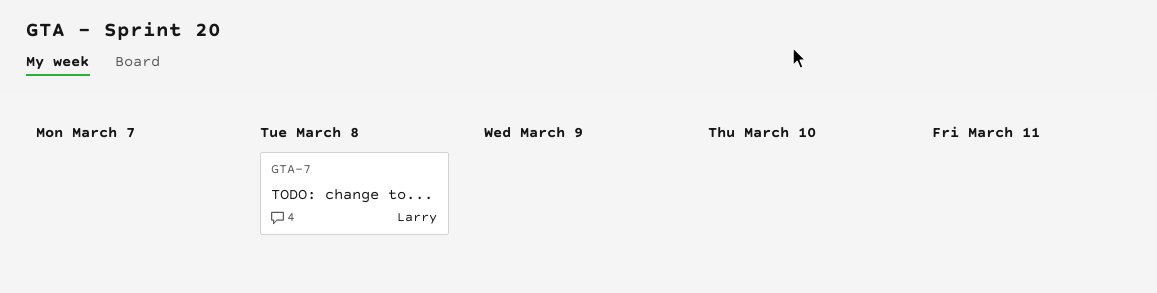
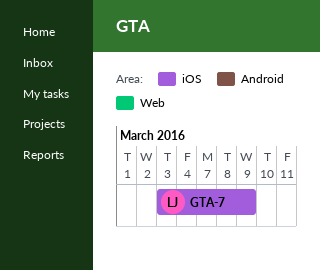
GTA-7, due: Mar 8 -> Mar 9

